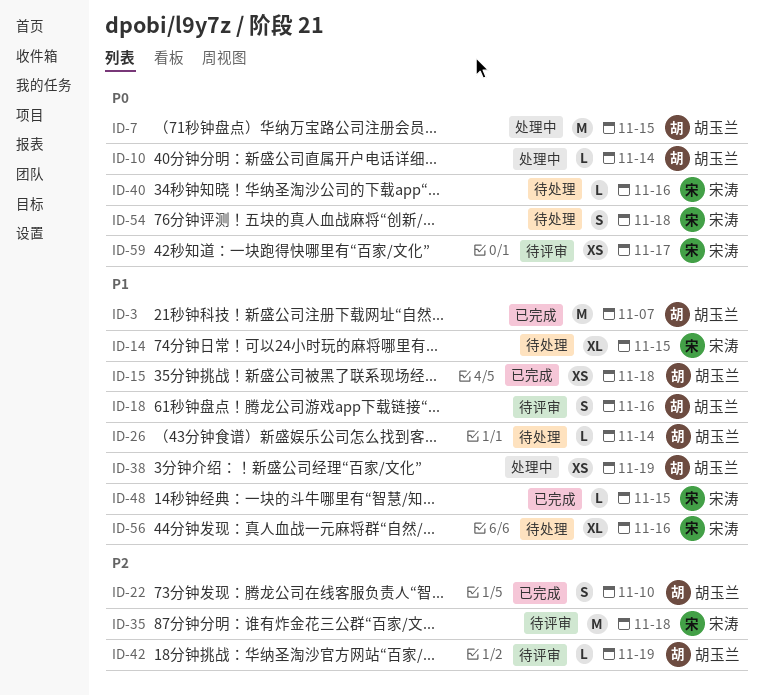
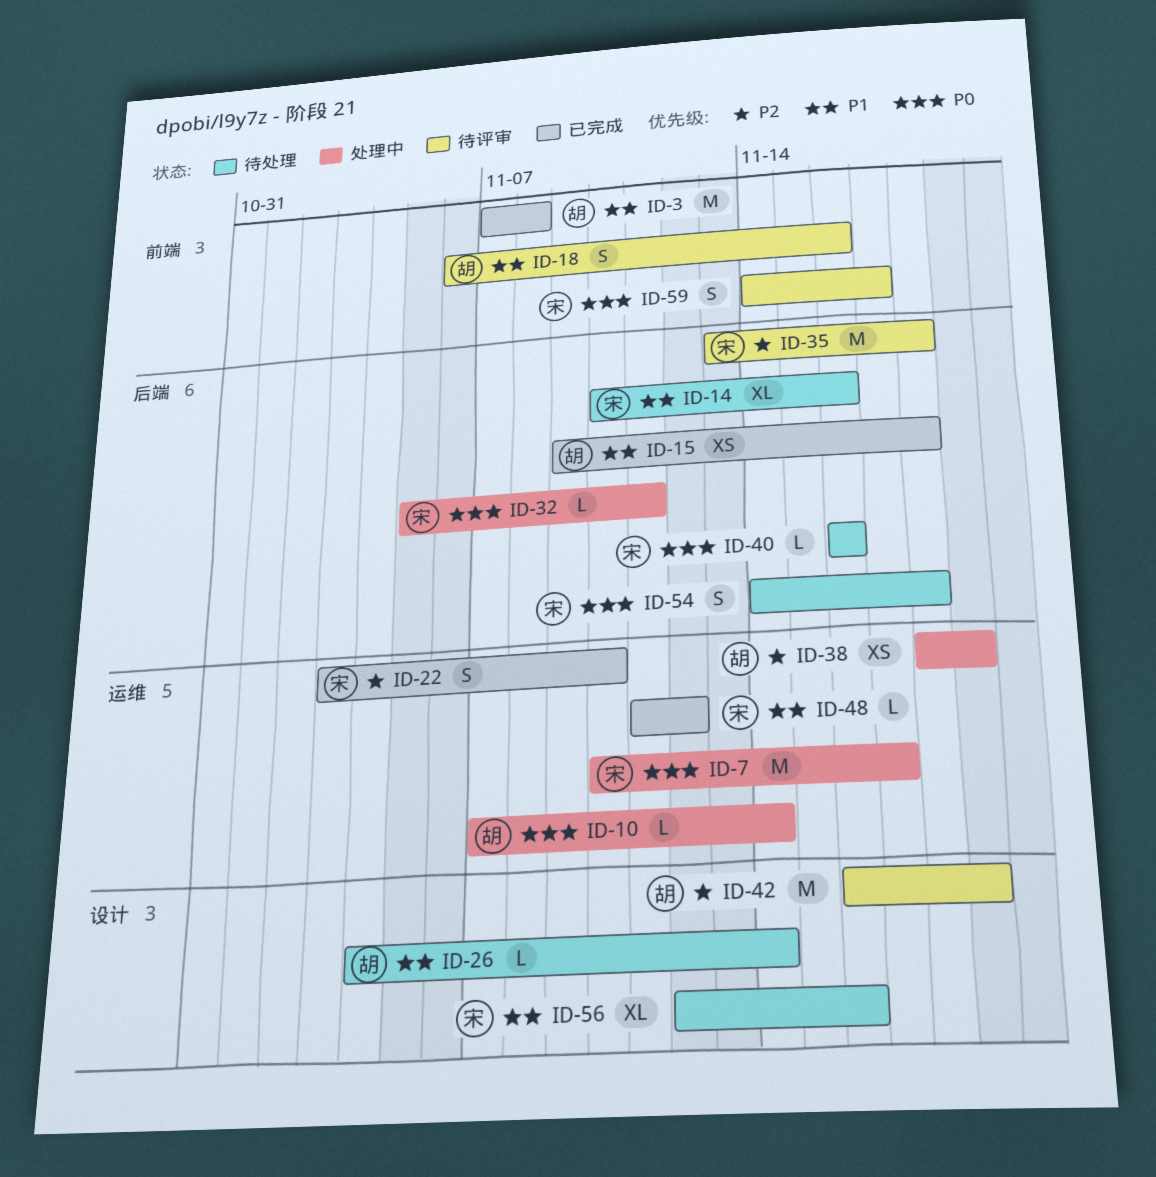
ID-3, due: Nov 7 -> Nov 8
ID-7, owner: 胡玉兰 -> 宋涛
ID-7, due: Nov 15 -> Nov 17
ID-14, due: Nov 15 -> Nov 16
ID-22, owner: 胡玉兰 -> 宋涛
ID-32: none -> present
ID-38, priority: P1 -> P2
ID-42, estimate: L -> M
ID-48, due: Nov 15 -> Nov 12
ID-59, estimate: XS -> S

